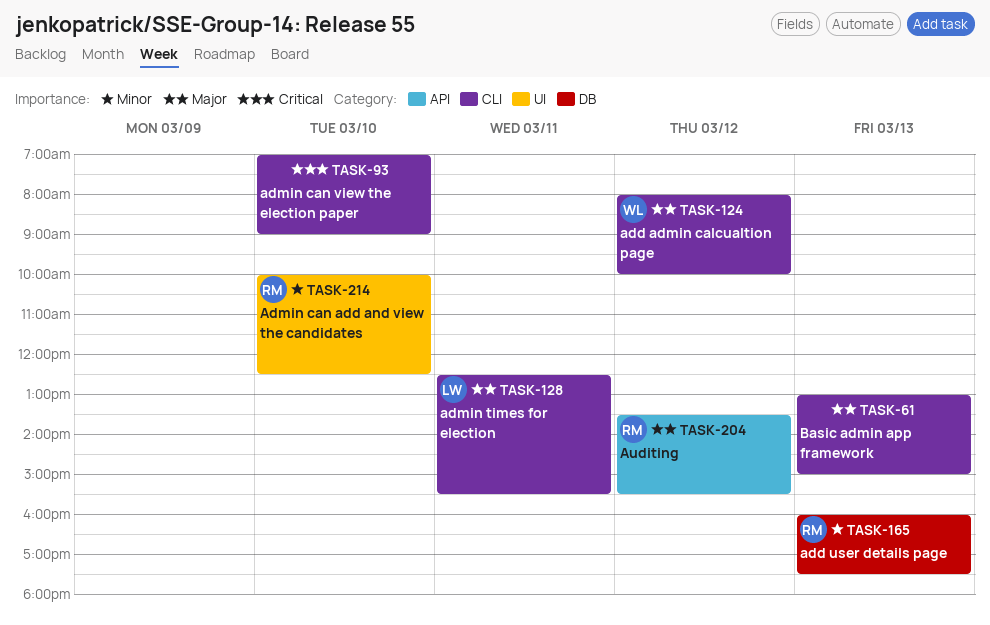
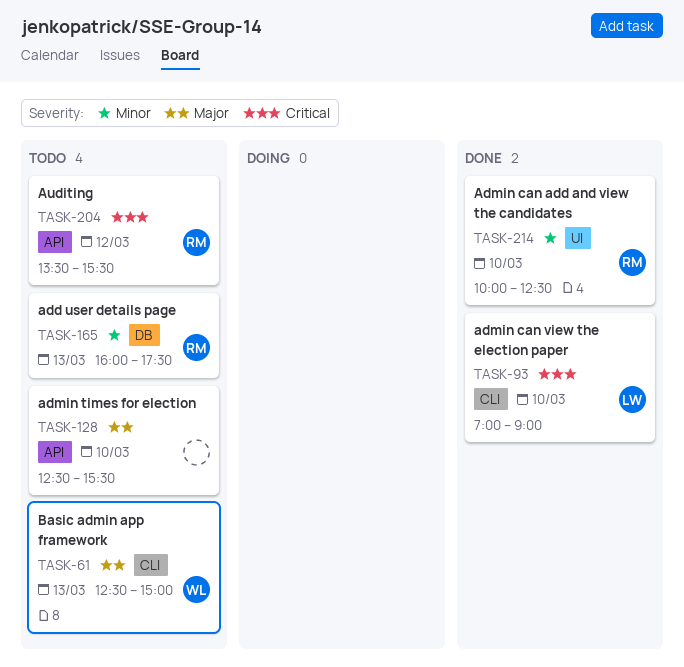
TASK-61, owner: none -> WL
TASK-61, begins: 13:00 -> 12:30
TASK-93, owner: none -> LW
TASK-124: present -> none
TASK-128, owner: LW -> none
TASK-128, label: CLI -> API
TASK-128, day: Mar 11 -> Mar 10
TASK-204, priority: Major -> Critical

